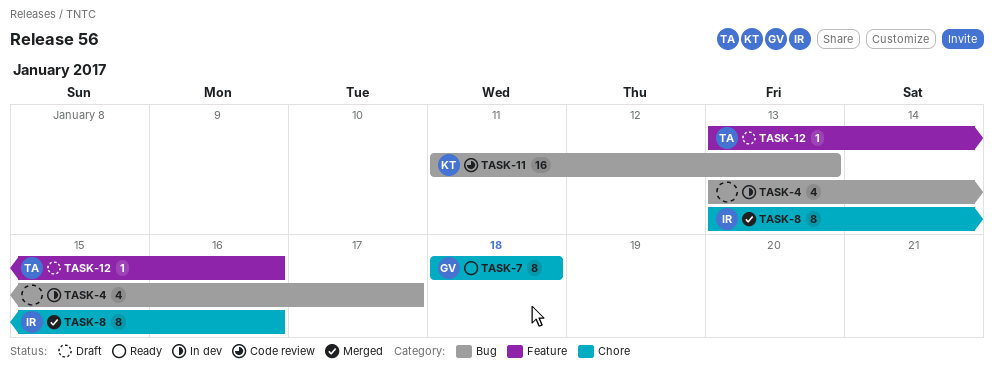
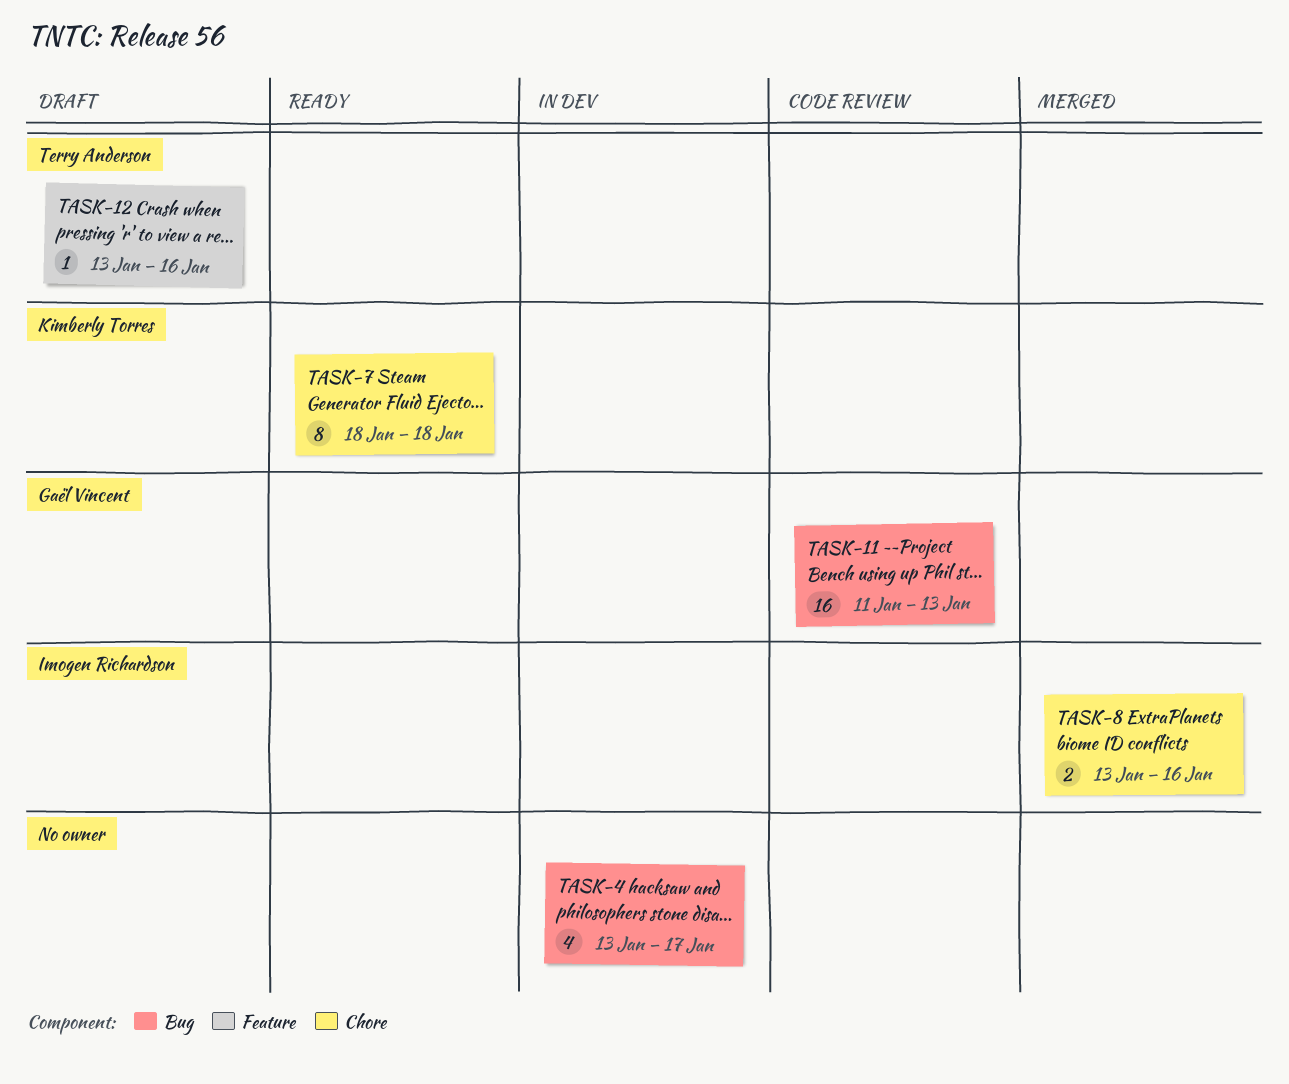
TASK-7, owner: Gaël Vincent -> Kimberly Torres
TASK-8, estimate: 8 -> 2
TASK-11, owner: Kimberly Torres -> Gaël Vincent

